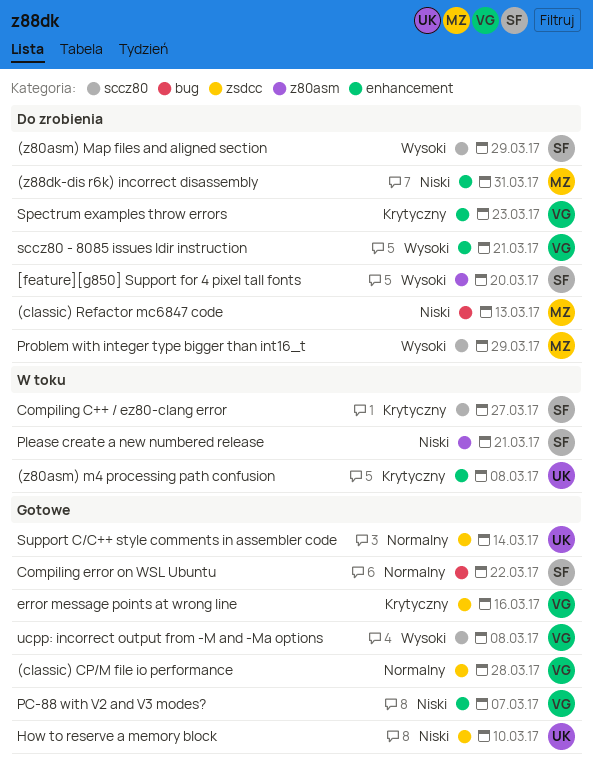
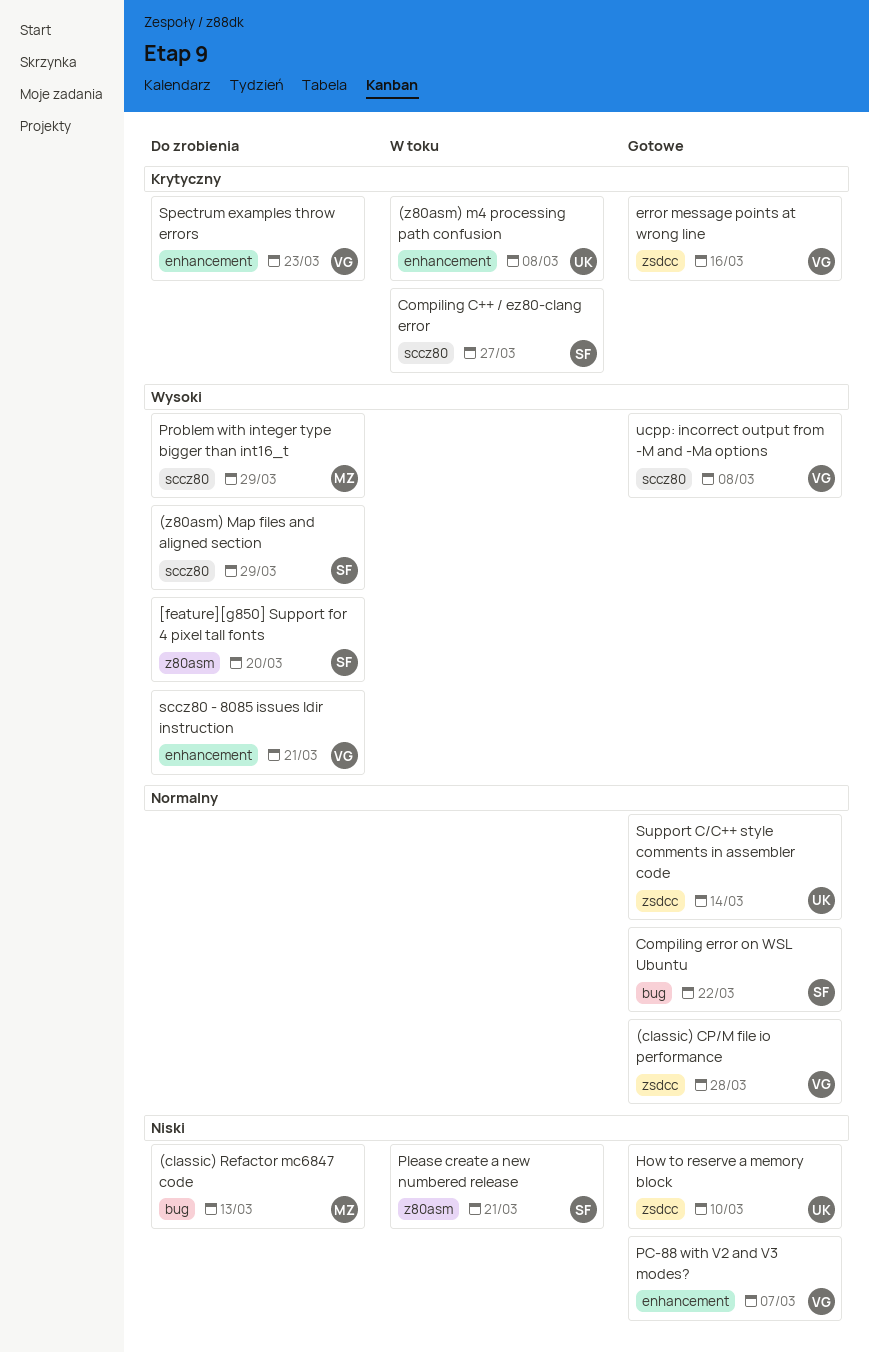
(z88dk-dis r6k) incorrect disassembly: present -> none

